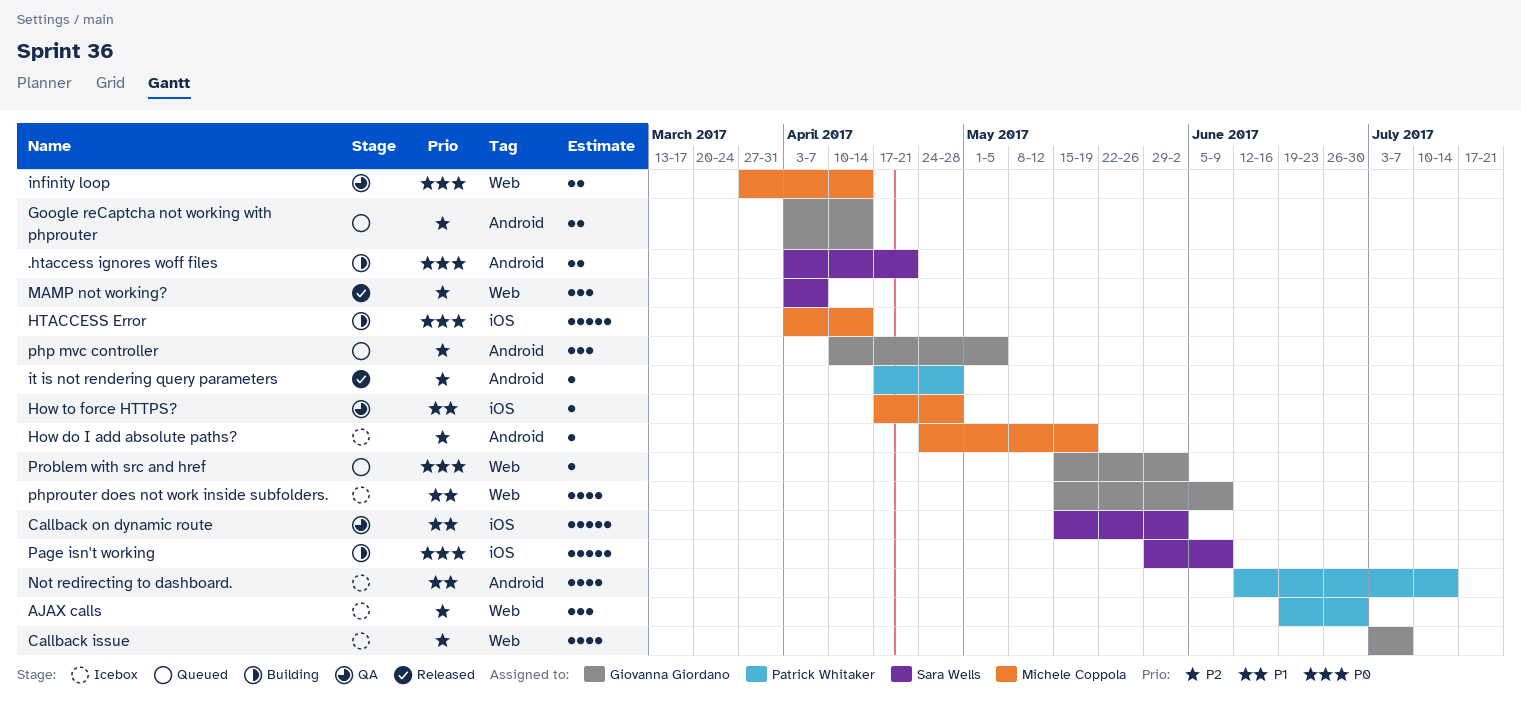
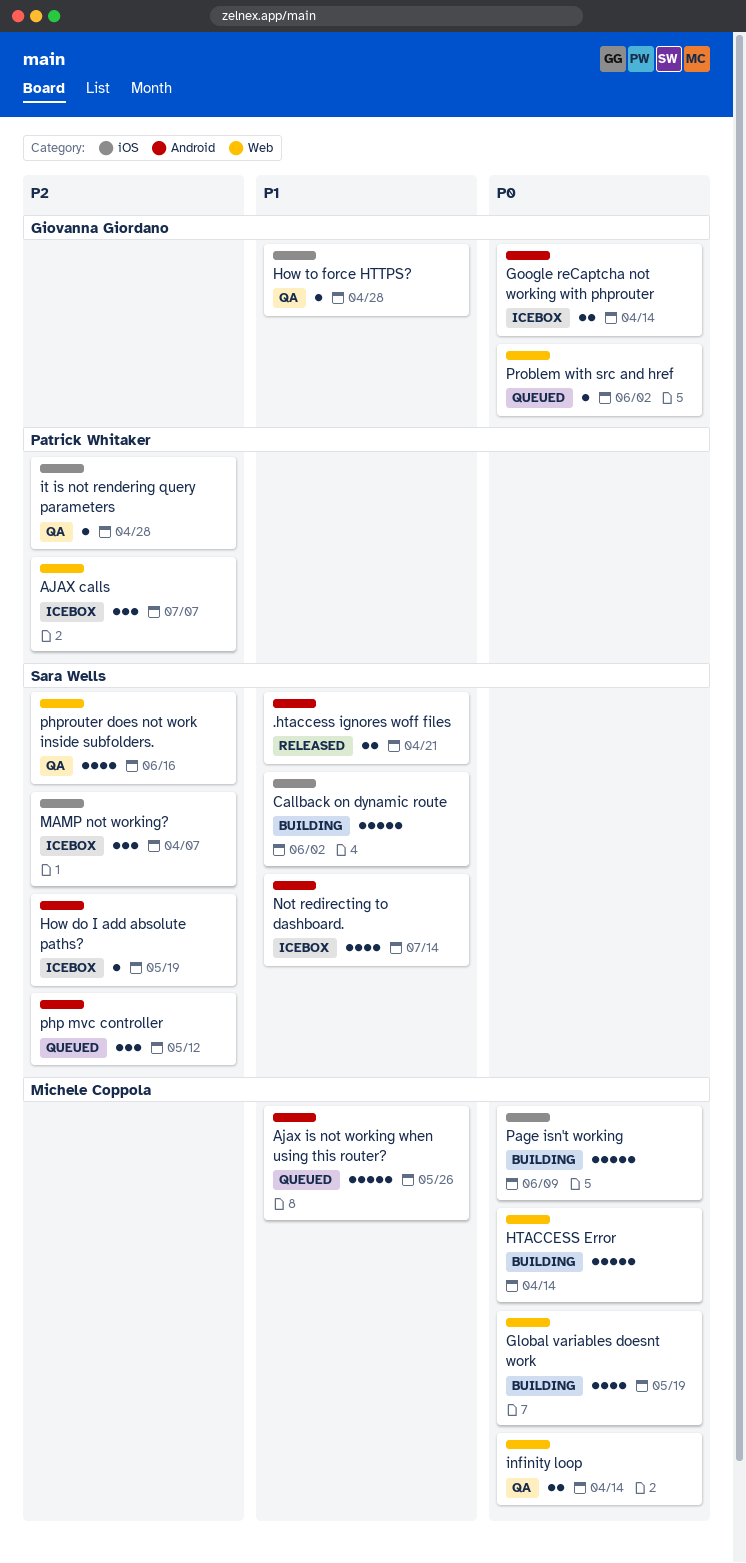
.htaccess ignores woff files, status: Building -> Released
.htaccess ignores woff files, priority: P0 -> P1
AJAX calls, due: Jun 30 -> Jul 7
Ajax is not working when using this router?: none -> present
Callback issue: present -> none
Callback on dynamic route, status: QA -> Building
Global variables doesnt work: none -> present
Google reCaptcha not working with phprouter, status: Queued -> Icebox
Google reCaptcha not working with phprouter, priority: P2 -> P0
How do I add absolute paths?, owner: Michele Coppola -> Sara Wells
How to force HTTPS?, owner: Michele Coppola -> Giovanna Giordano
HTACCESS Error, label: iOS -> Web
it is not rendering query parameters, status: Released -> QA
it is not rendering query parameters, label: Android -> iOS
MAMP not working?, status: Released -> Icebox
MAMP not working?, label: Web -> iOS
Not redirecting to dashboard., owner: Patrick Whitaker -> Sara Wells
Page isn't working, owner: Sara Wells -> Michele Coppola
php mvc controller, owner: Giovanna Giordano -> Sara Wells
php mvc controller, due: May 5 -> May 12
phprouter does not work inside subfolders., status: Icebox -> QA
phprouter does not work inside subfolders., owner: Giovanna Giordano -> Sara Wells
phprouter does not work inside subfolders., priority: P1 -> P2
phprouter does not work inside subfolders., due: Jun 9 -> Jun 16

